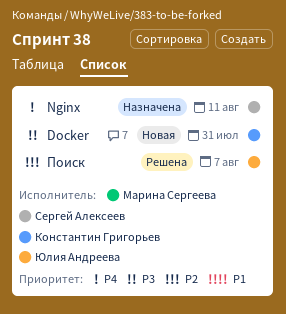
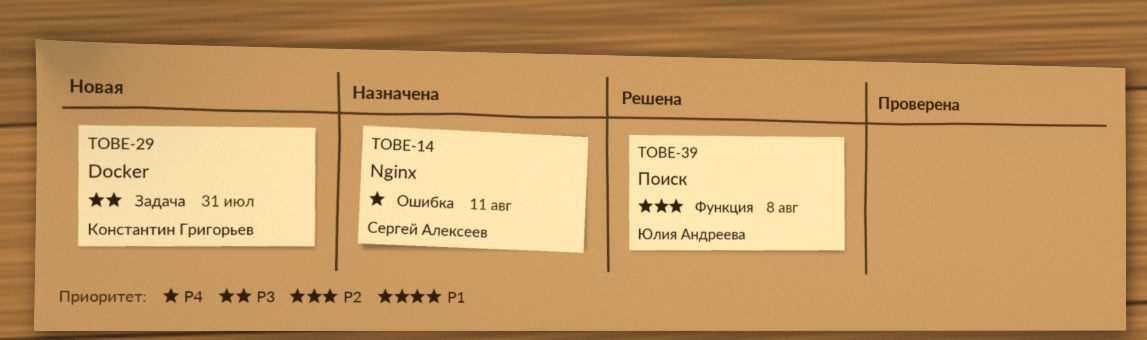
Поиск, due: Aug 7 -> Aug 8

